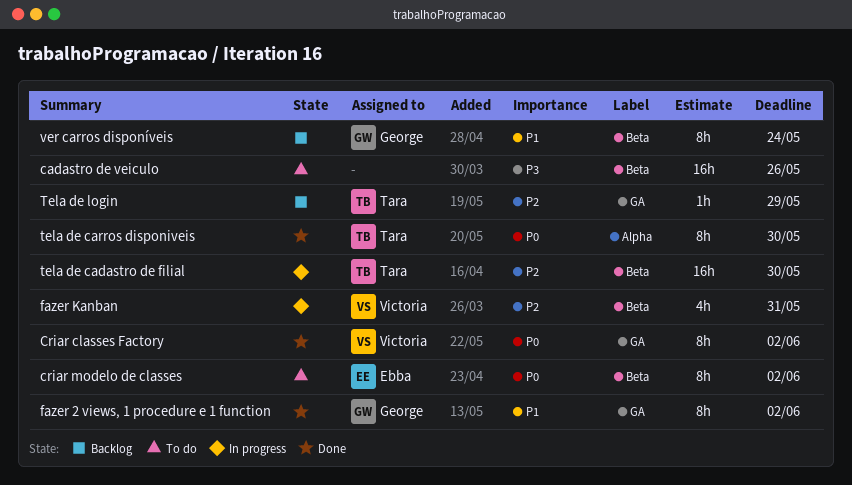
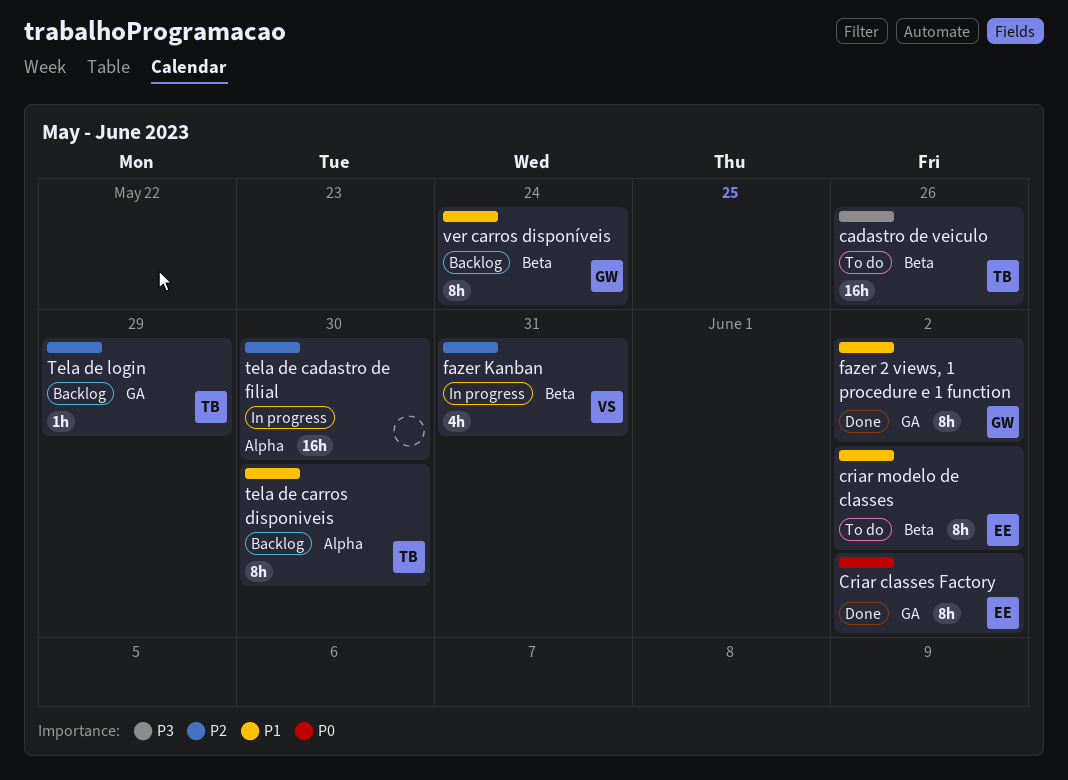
cadastro de veiculo, owner: none -> Tara
Criar classes Factory, owner: Victoria -> Ebba
criar modelo de classes, priority: P0 -> P1
tela de cadastro de filial, owner: Tara -> none
tela de cadastro de filial, label: Beta -> Alpha
tela de carros disponiveis, status: Done -> Backlog
tela de carros disponiveis, priority: P0 -> P1

